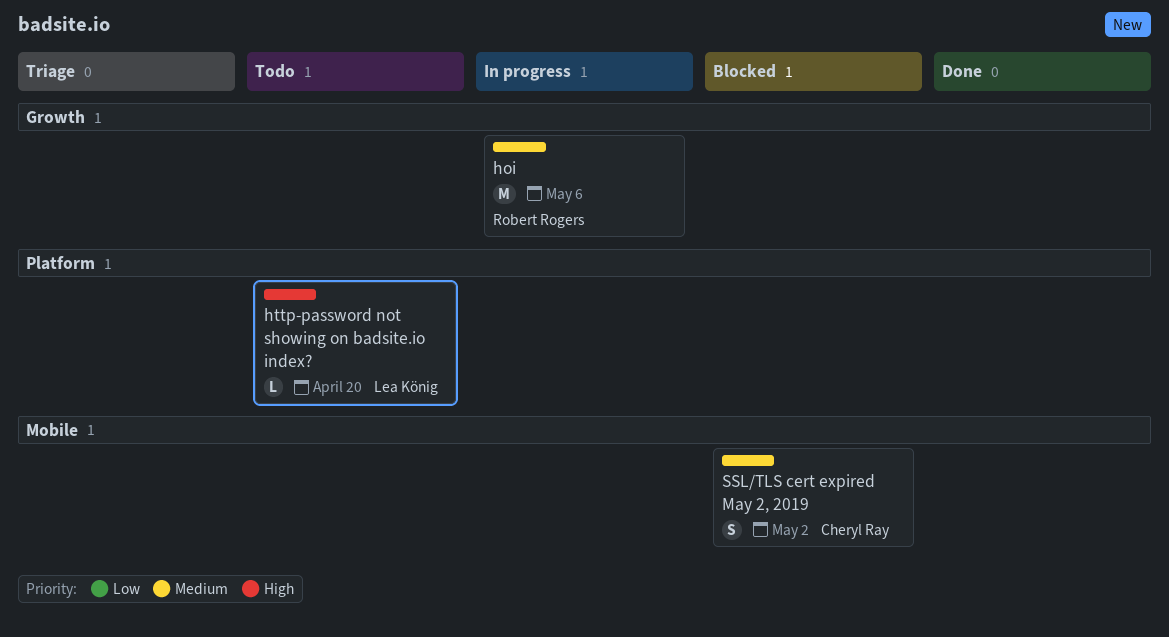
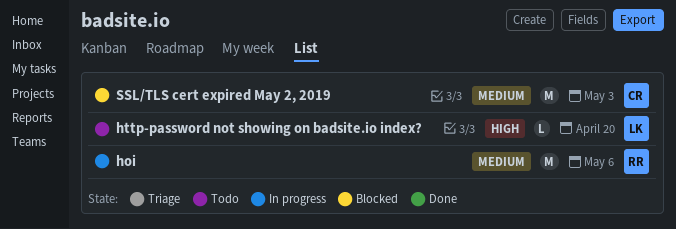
SSL/TLS cert expired May 2, 2019, estimate: S -> M
SSL/TLS cert expired May 2, 2019, due: May 2 -> May 3

